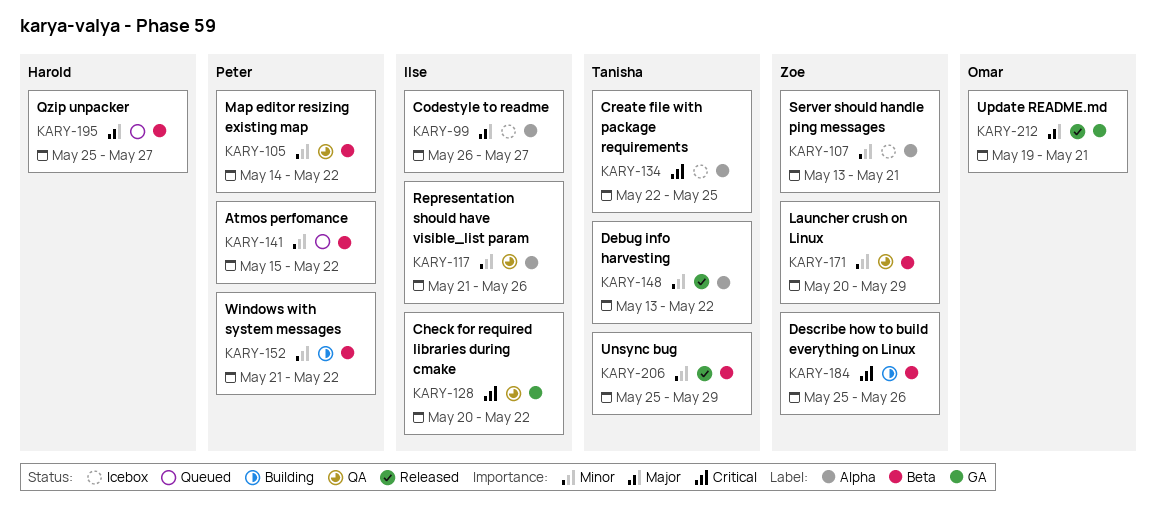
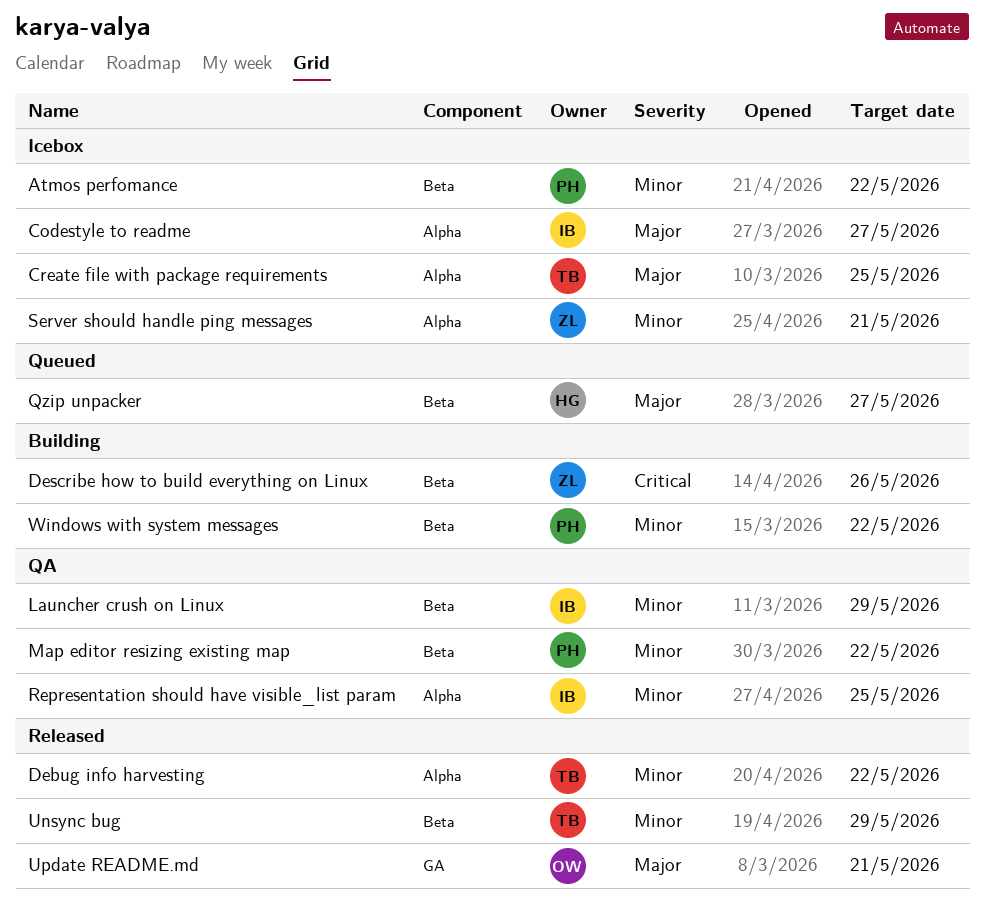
Atmos perfomance, status: Queued -> Icebox
Check for required libraries during cmake: present -> none
Create file with package requirements, priority: Critical -> Major
Launcher crush on Linux, owner: Zoe -> Ilse
Representation should have visible_list param, due: May 26 -> May 25

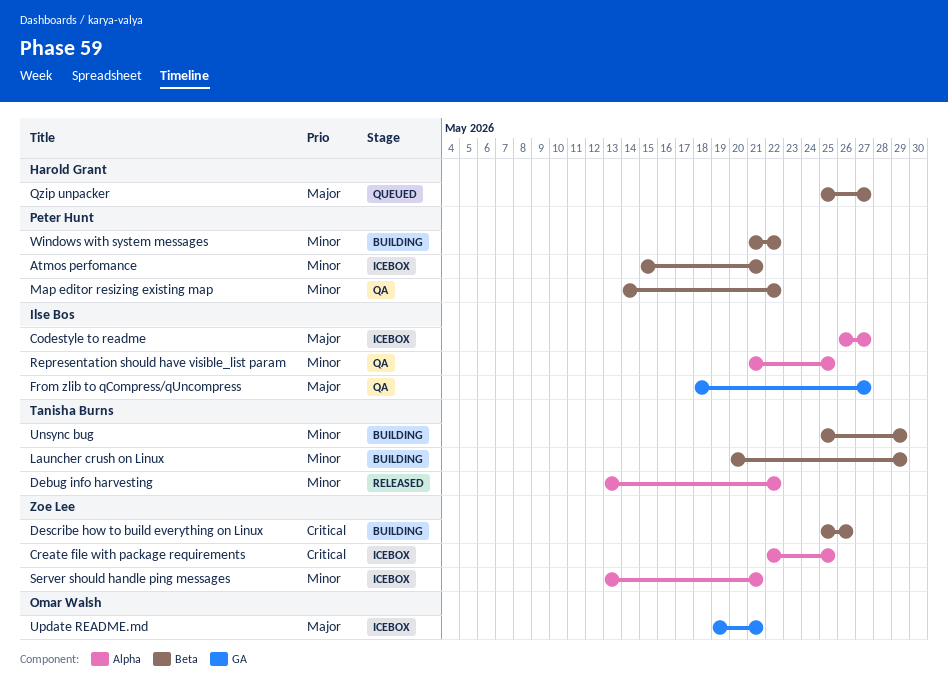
Atmos perfomance, due: May 22 -> May 21
Create file with package requirements, owner: Tanisha Burns -> Zoe Lee
Create file with package requirements, priority: Major -> Critical
From zlib to qCompress/qUncompress: none -> present
Launcher crush on Linux, status: QA -> Building
Launcher crush on Linux, owner: Ilse Bos -> Tanisha Burns
Unsync bug, status: Released -> Building
Update README.md, status: Released -> Icebox

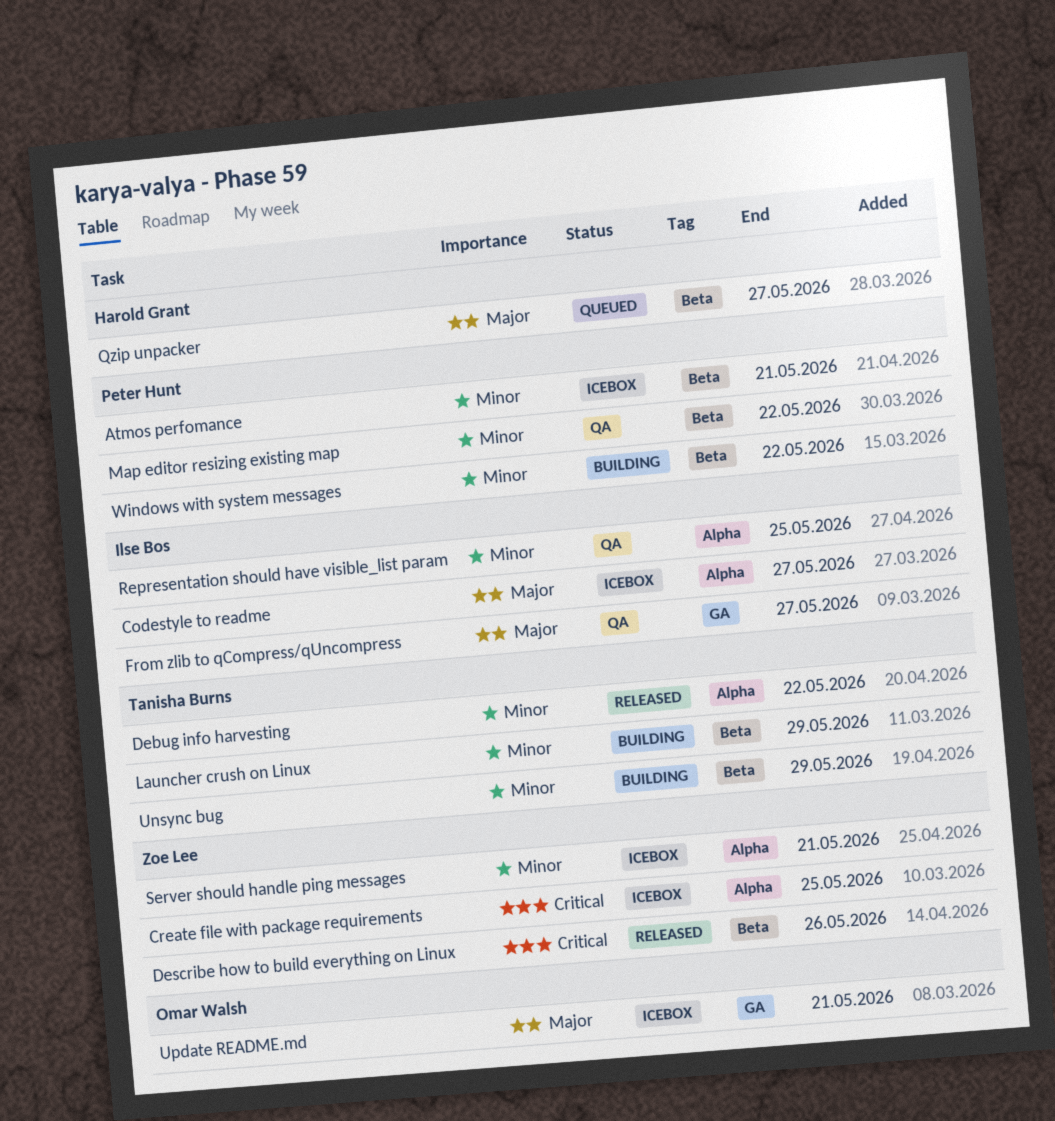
Describe how to build everything on Linux, status: Building -> Released

